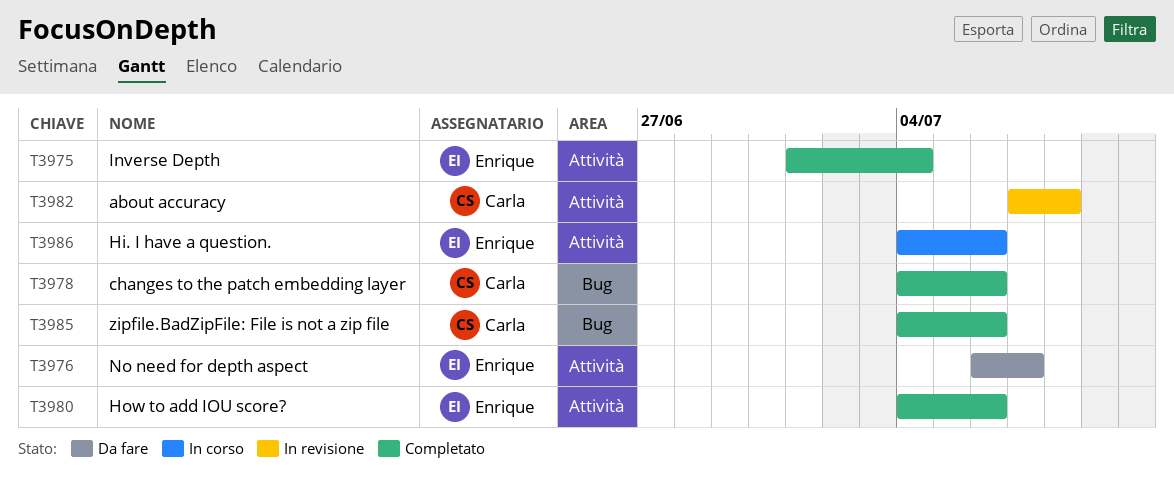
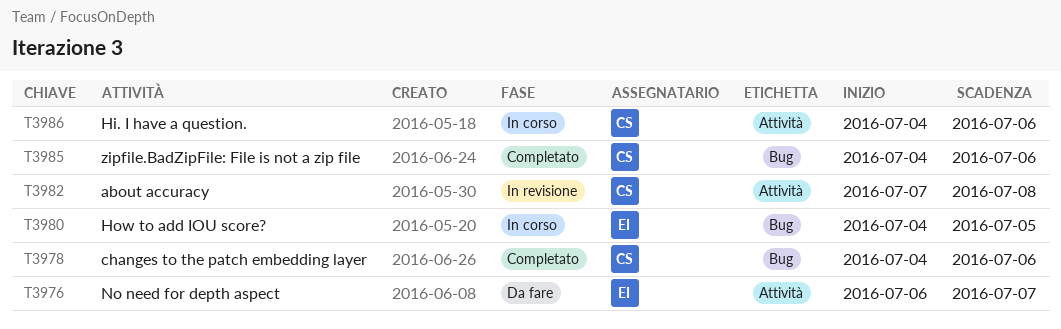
T3975: present -> none
T3980, status: Completato -> In corso
T3980, label: Attività -> Bug
T3980, due: Jul 6 -> Jul 5
T3986, owner: Enrique -> Carla

